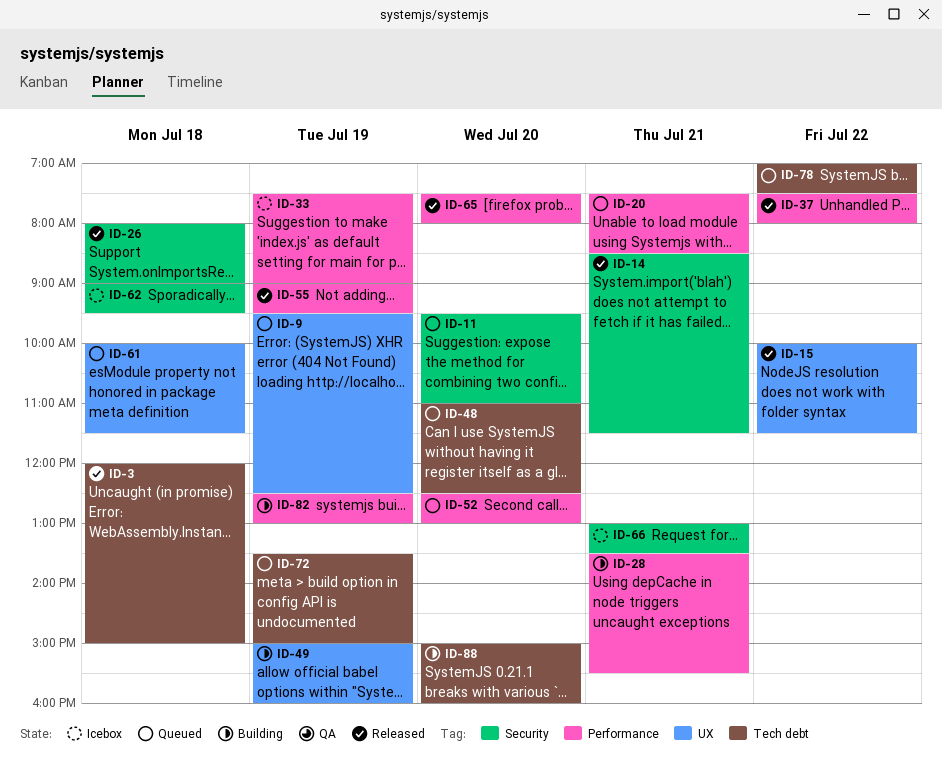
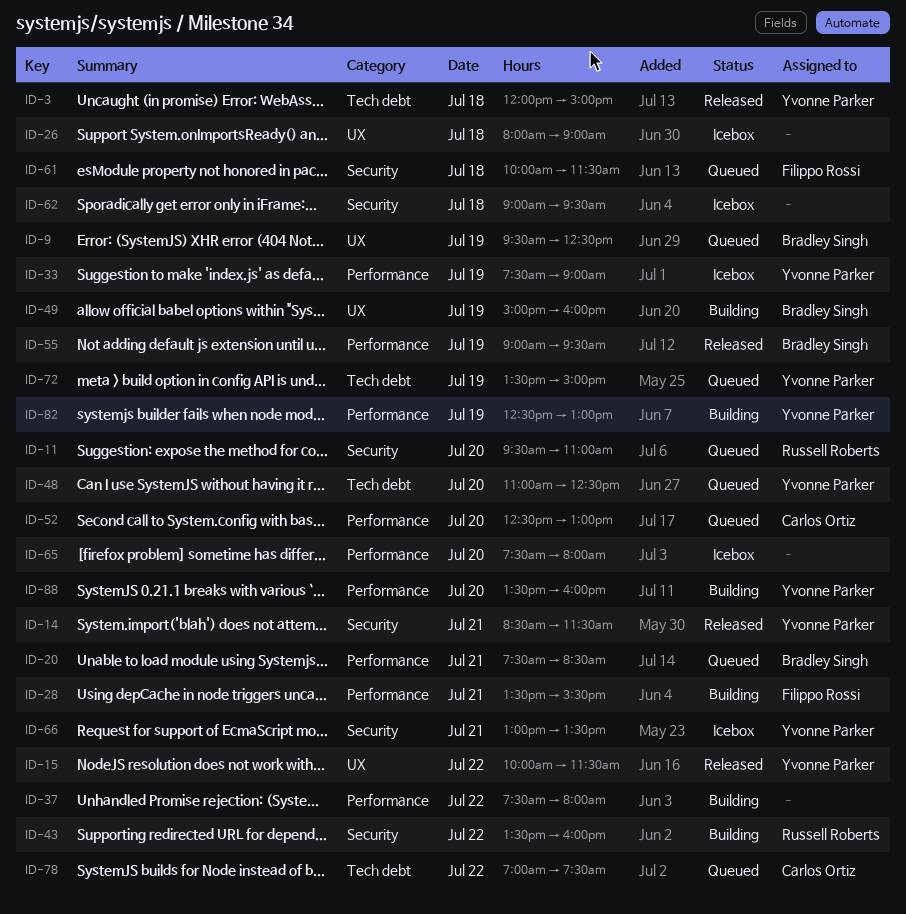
ID-26, status: Released -> Icebox
ID-26, label: Security -> UX
ID-37, status: Released -> Building
ID-43: none -> present
ID-61, label: UX -> Security
ID-65, status: Released -> Icebox
ID-88, label: Tech debt -> Performance
ID-88, begins: 15:00 -> 13:30

